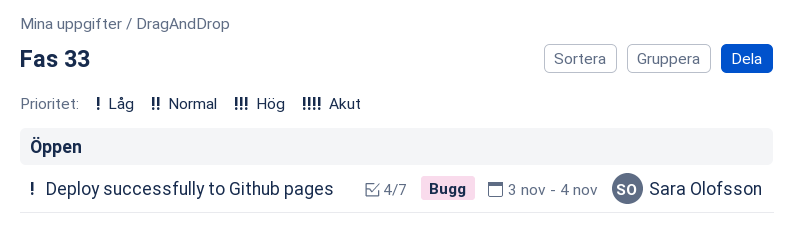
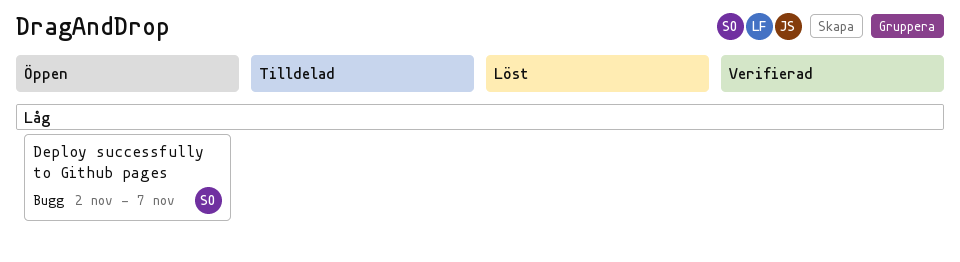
Deploy successfully to Github pages, start: Nov 3 -> Nov 2
Deploy successfully to Github pages, due: Nov 4 -> Nov 7

